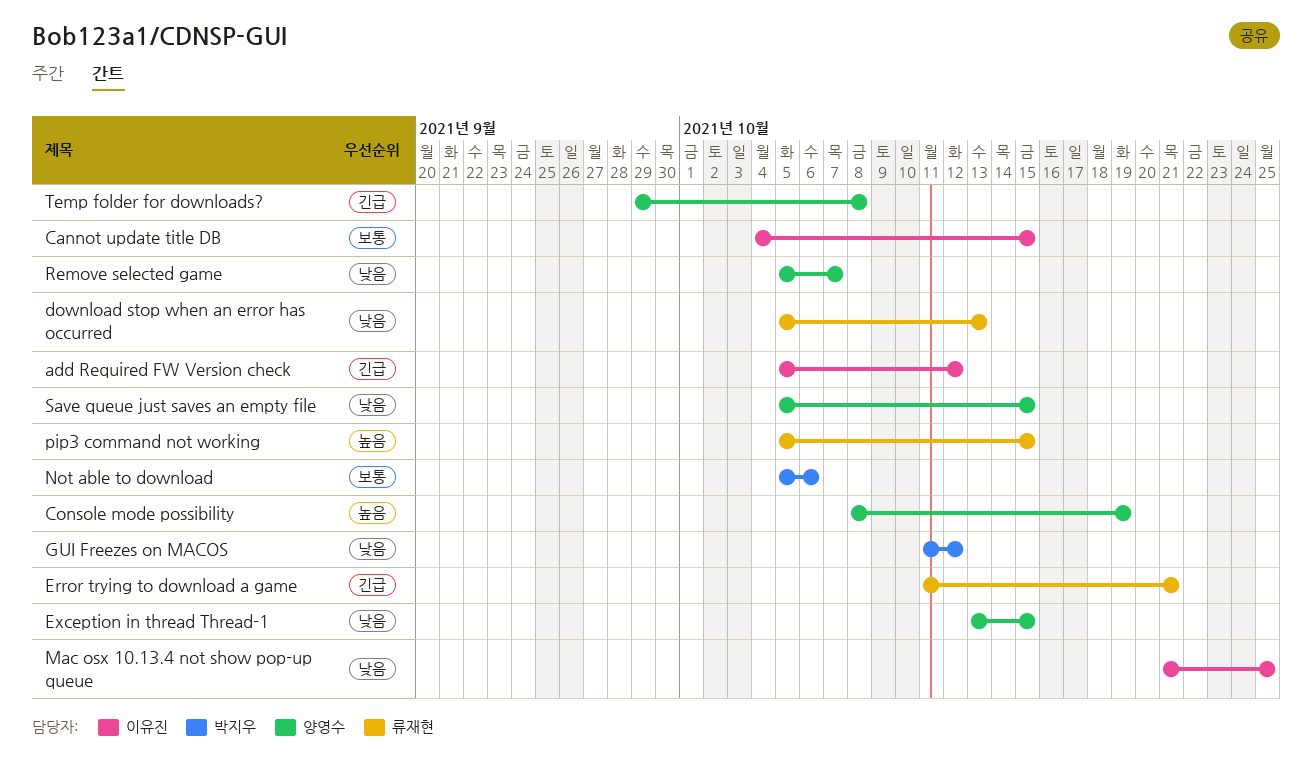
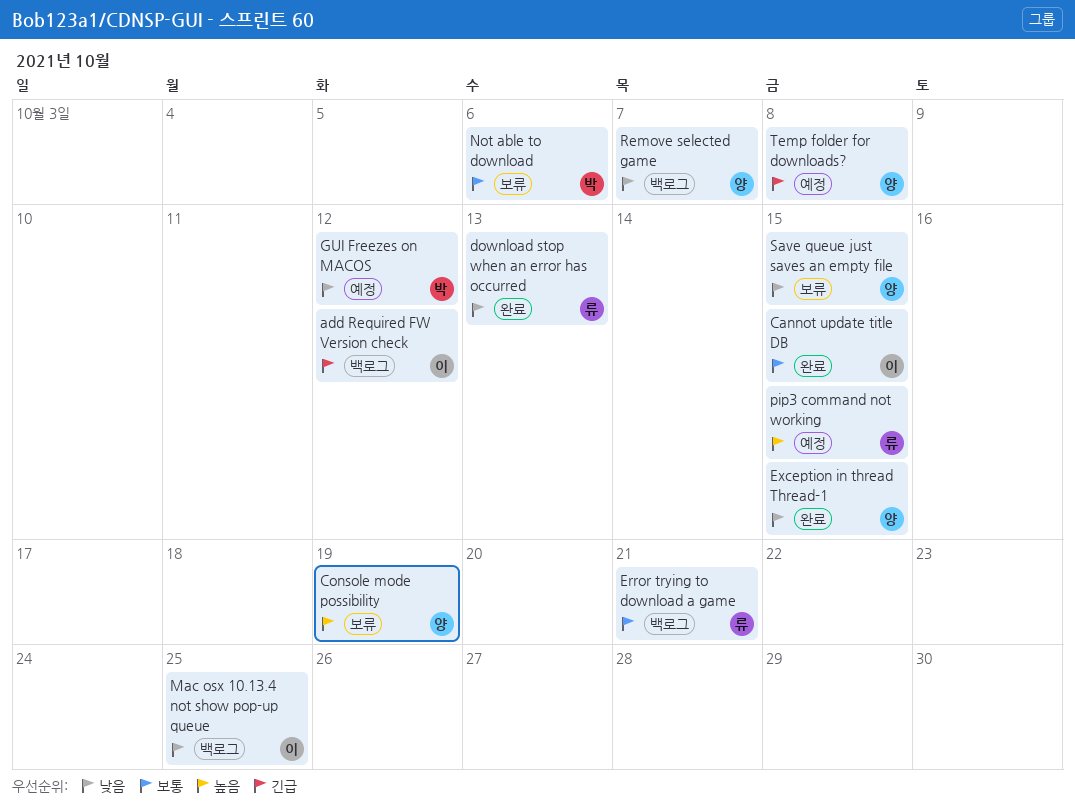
Error trying to download a game, priority: 긴급 -> 보통

